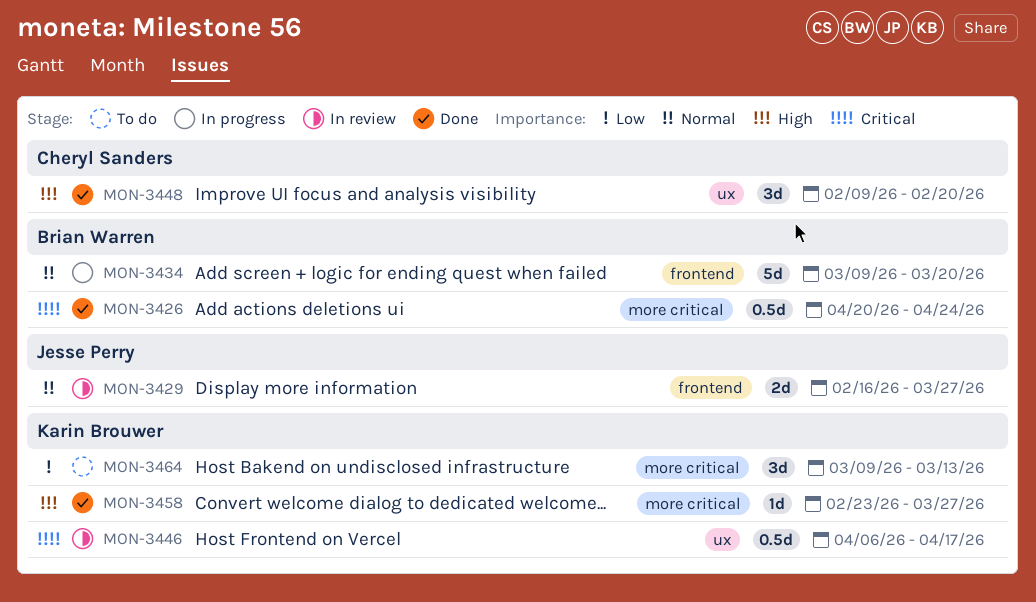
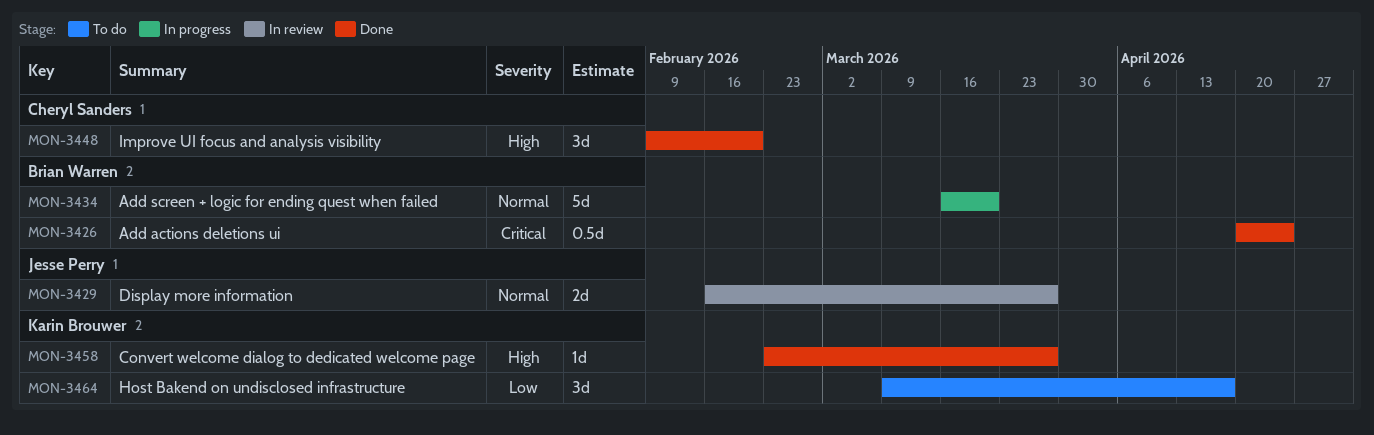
MON-3434, start: Mar 9 -> Mar 16
MON-3446: present -> none
MON-3464, due: Mar 13 -> Apr 17

